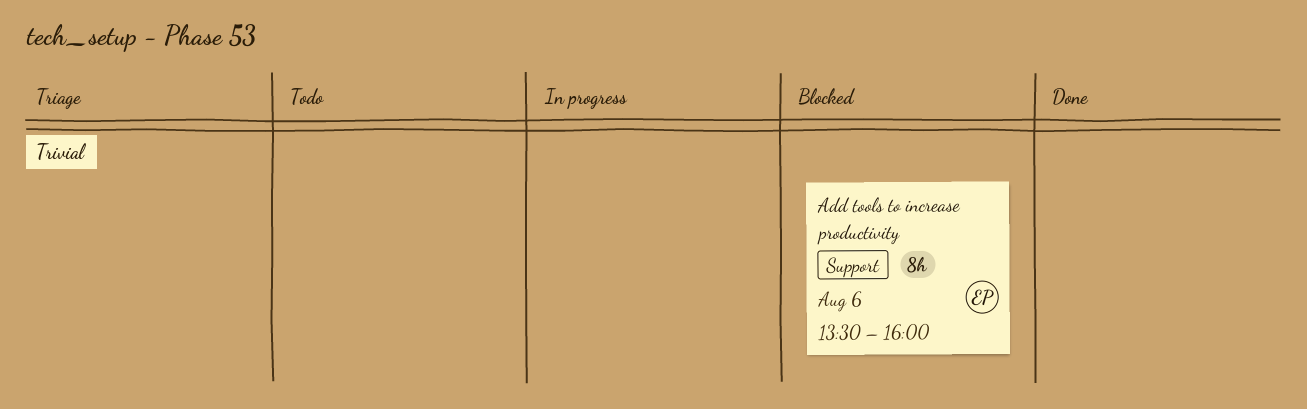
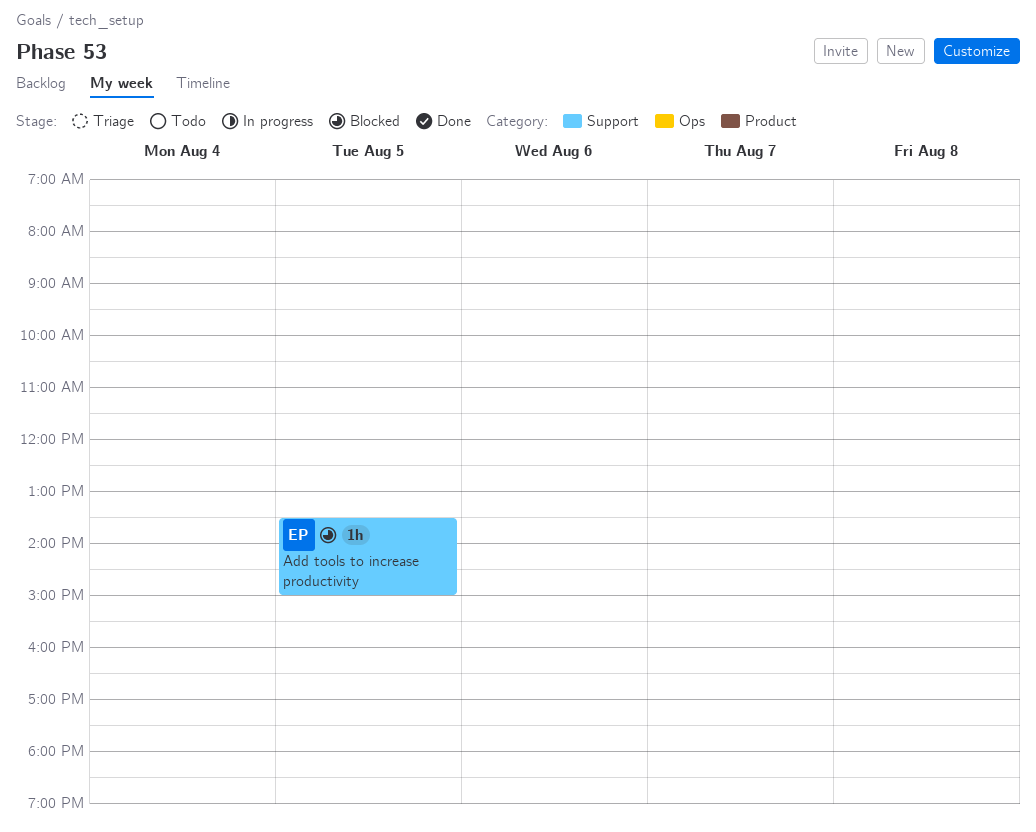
Add tools to increase productivity, estimate: 8h -> 1h
Add tools to increase productivity, day: Aug 6 -> Aug 5
Add tools to increase productivity, ends: 16:00 -> 15:00

